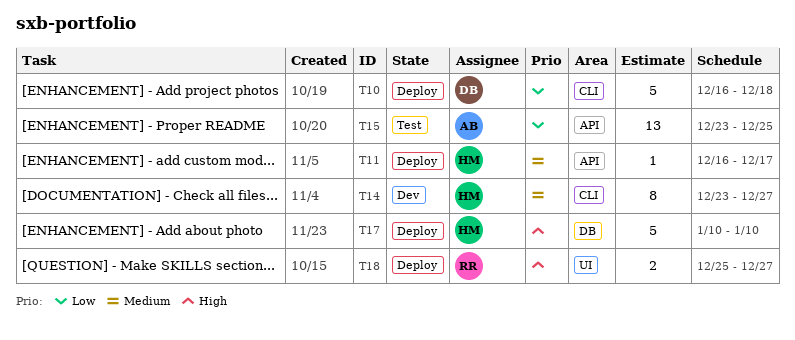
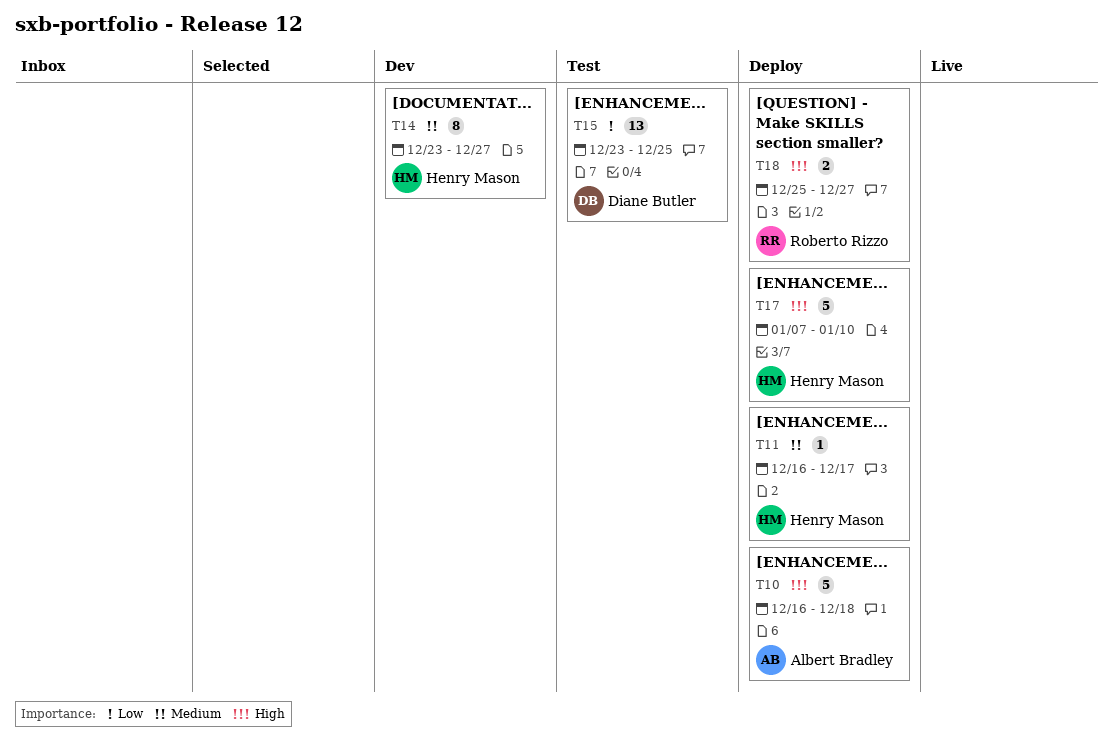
T10, owner: Diane Butler -> Albert Bradley
T10, priority: Low -> High
T15, owner: Albert Bradley -> Diane Butler
T17, start: Jan 10 -> Jan 7

